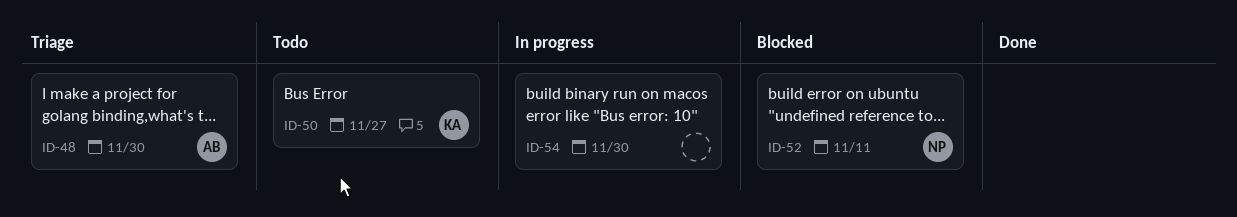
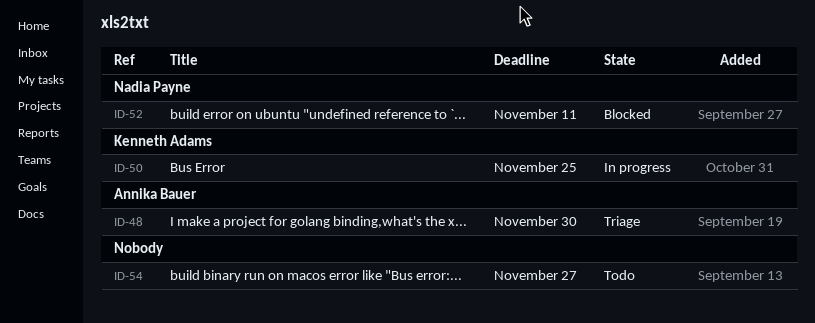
ID-50, status: Todo -> In progress
ID-50, due: Nov 27 -> Nov 25
ID-54, status: In progress -> Todo
ID-54, due: Nov 30 -> Nov 27

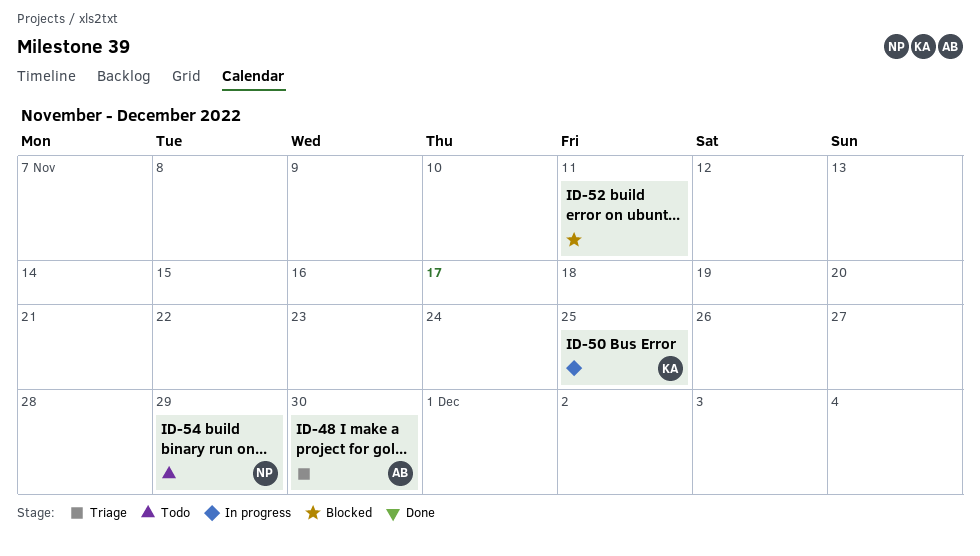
ID-52, owner: Nadia Payne -> none
ID-54, owner: none -> Nadia Payne
ID-54, due: Nov 27 -> Nov 29

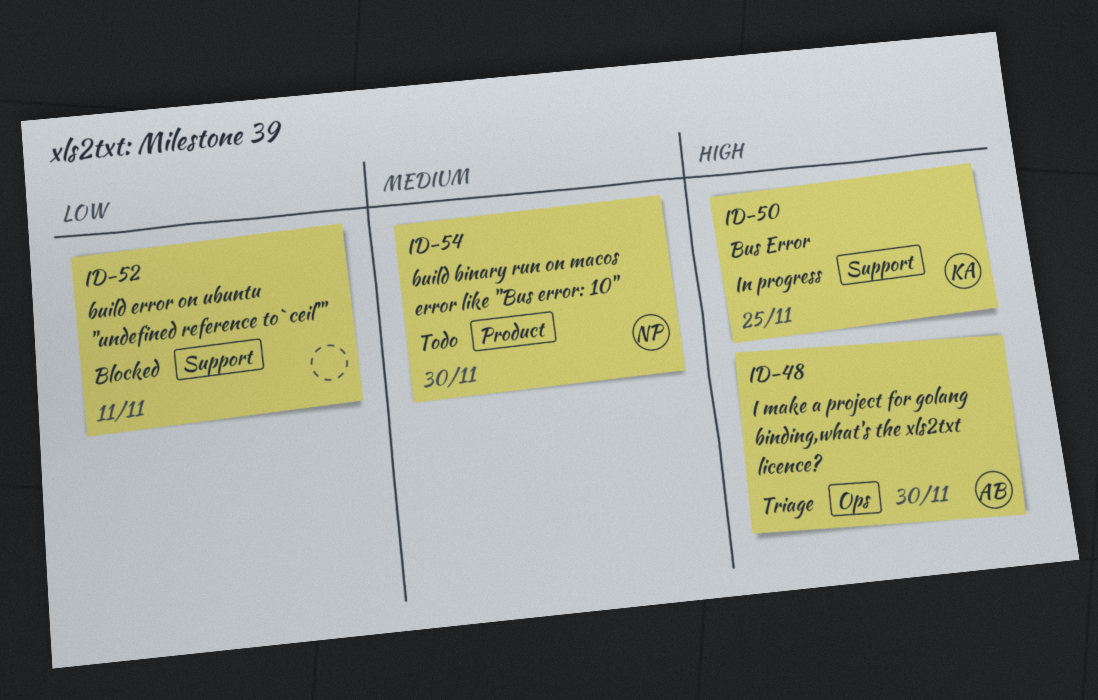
ID-54, due: Nov 29 -> Nov 30

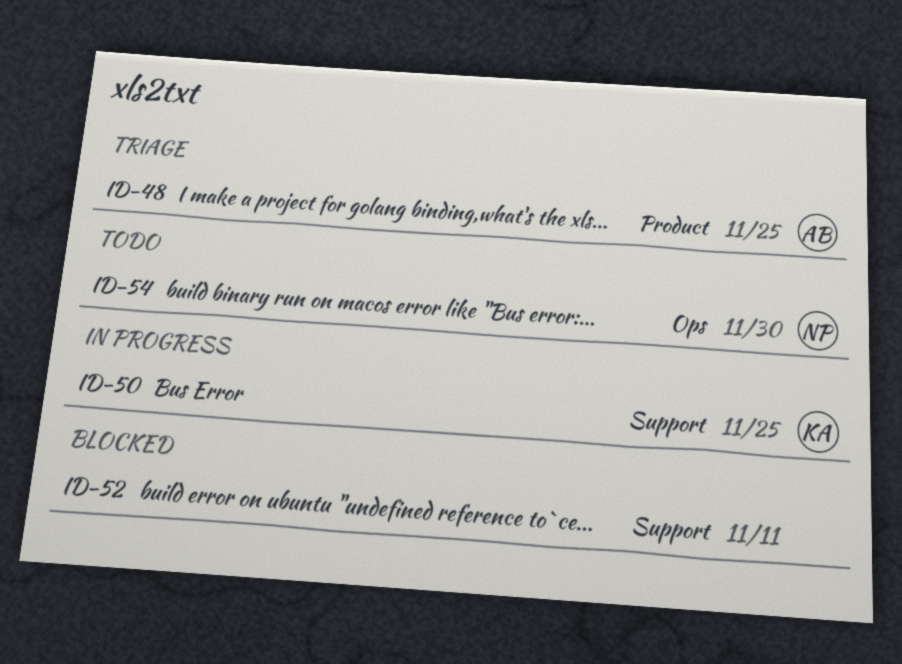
ID-48, label: Ops -> Product
ID-48, due: Nov 30 -> Nov 25
ID-54, label: Product -> Ops

